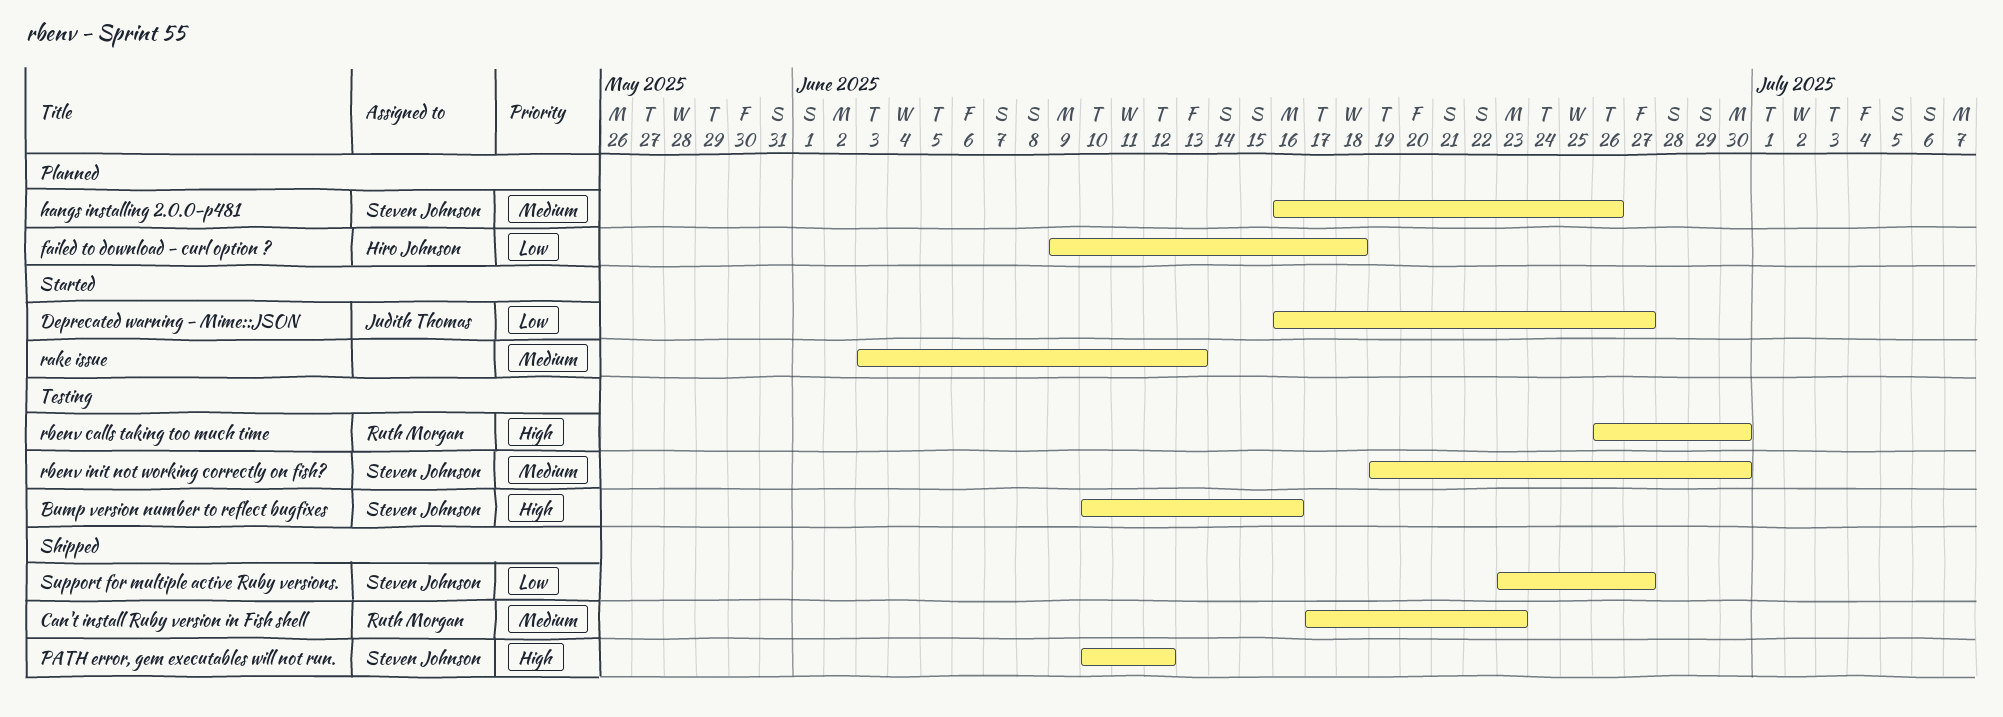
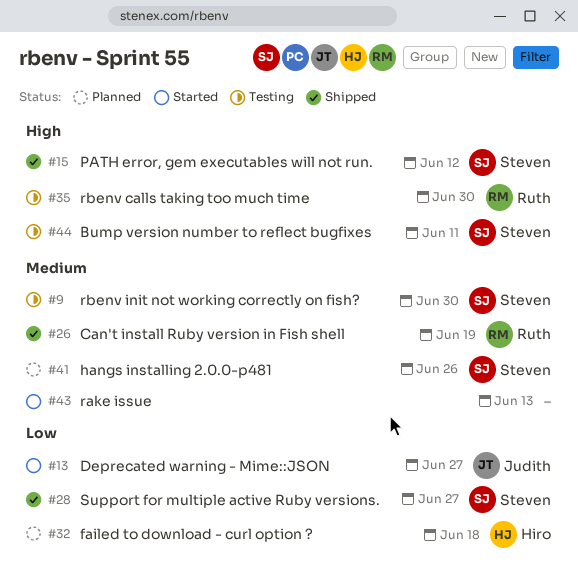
Bump version number to reflect bugfixes, due: Jun 16 -> Jun 11
Can't install Ruby version in Fish shell, due: Jun 23 -> Jun 19

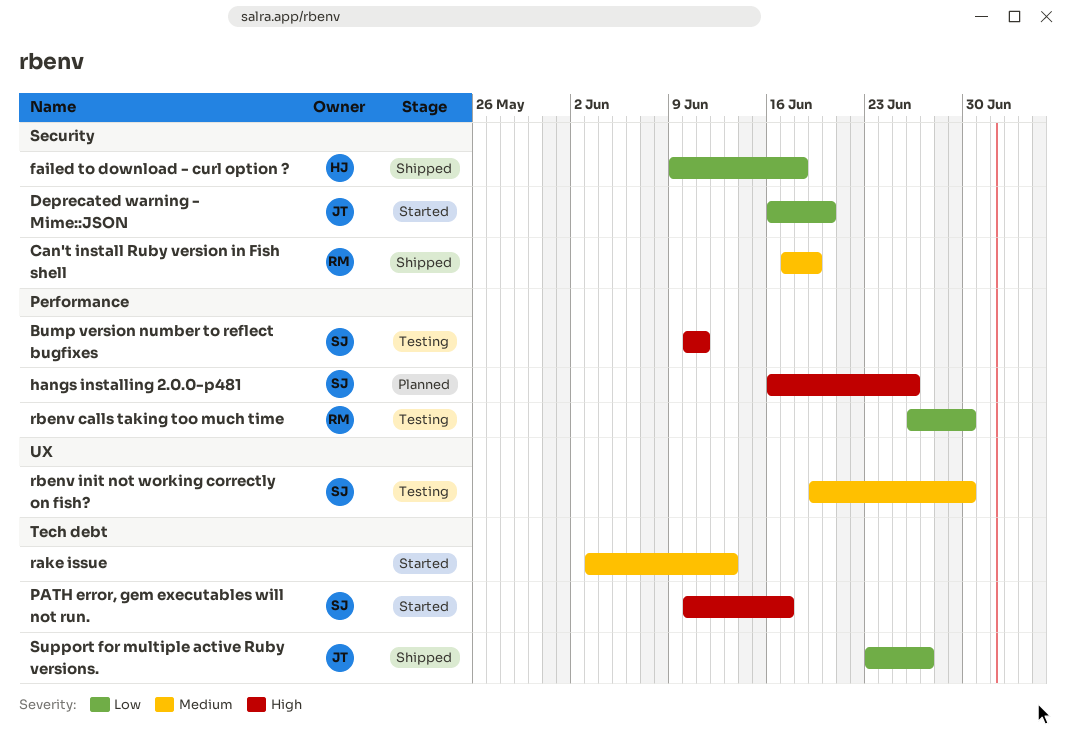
Deprecated warning - Mime::JSON, due: Jun 27 -> Jun 20
failed to download - curl option ?, status: Planned -> Shipped
hangs installing 2.0.0-p481, priority: Medium -> High
PATH error, gem executables will not run., status: Shipped -> Started
PATH error, gem executables will not run., due: Jun 12 -> Jun 17
rbenv calls taking too much time, priority: High -> Low
Support for multiple active Ruby versions., owner: Steven -> Judith

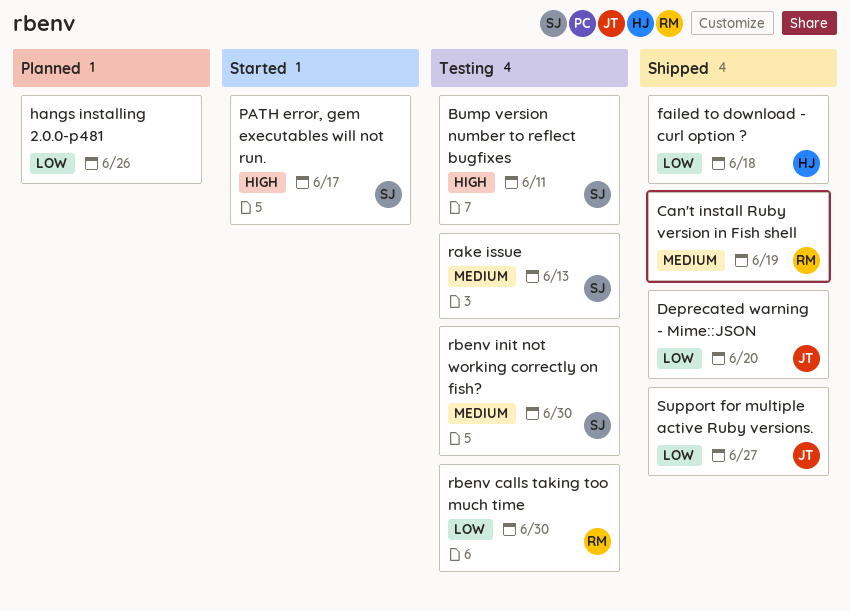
Deprecated warning - Mime::JSON, status: Started -> Shipped
hangs installing 2.0.0-p481, owner: SJ -> none
hangs installing 2.0.0-p481, priority: High -> Low
rake issue, status: Started -> Testing
rake issue, owner: none -> SJ

